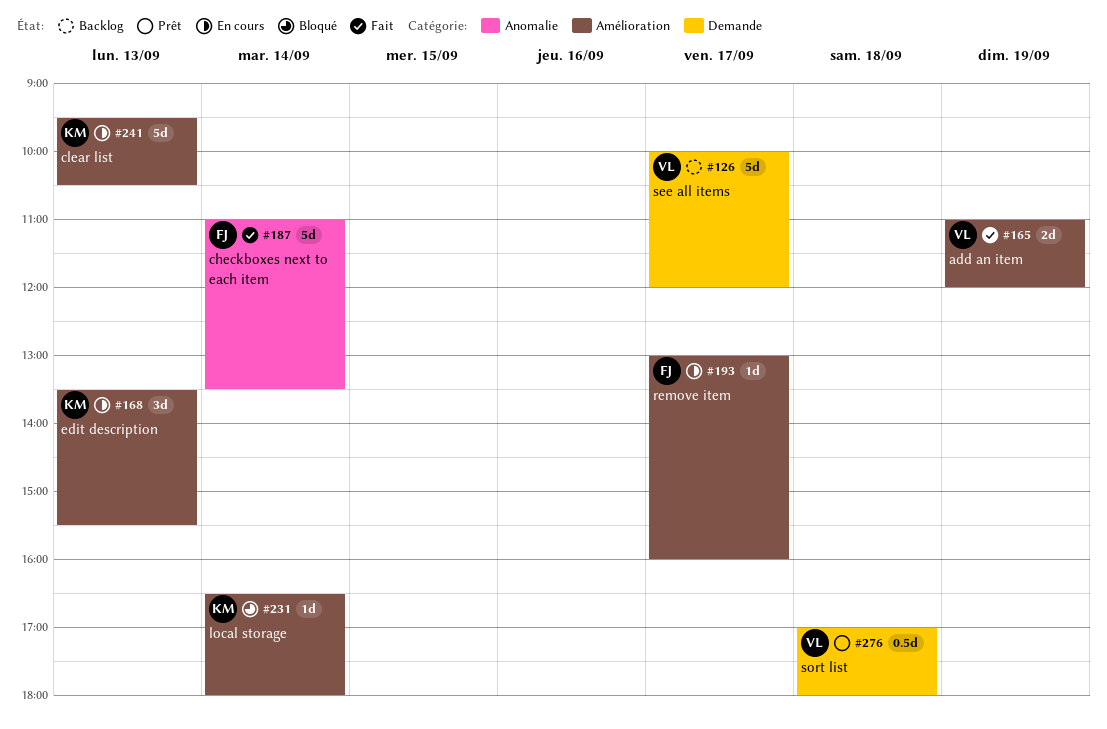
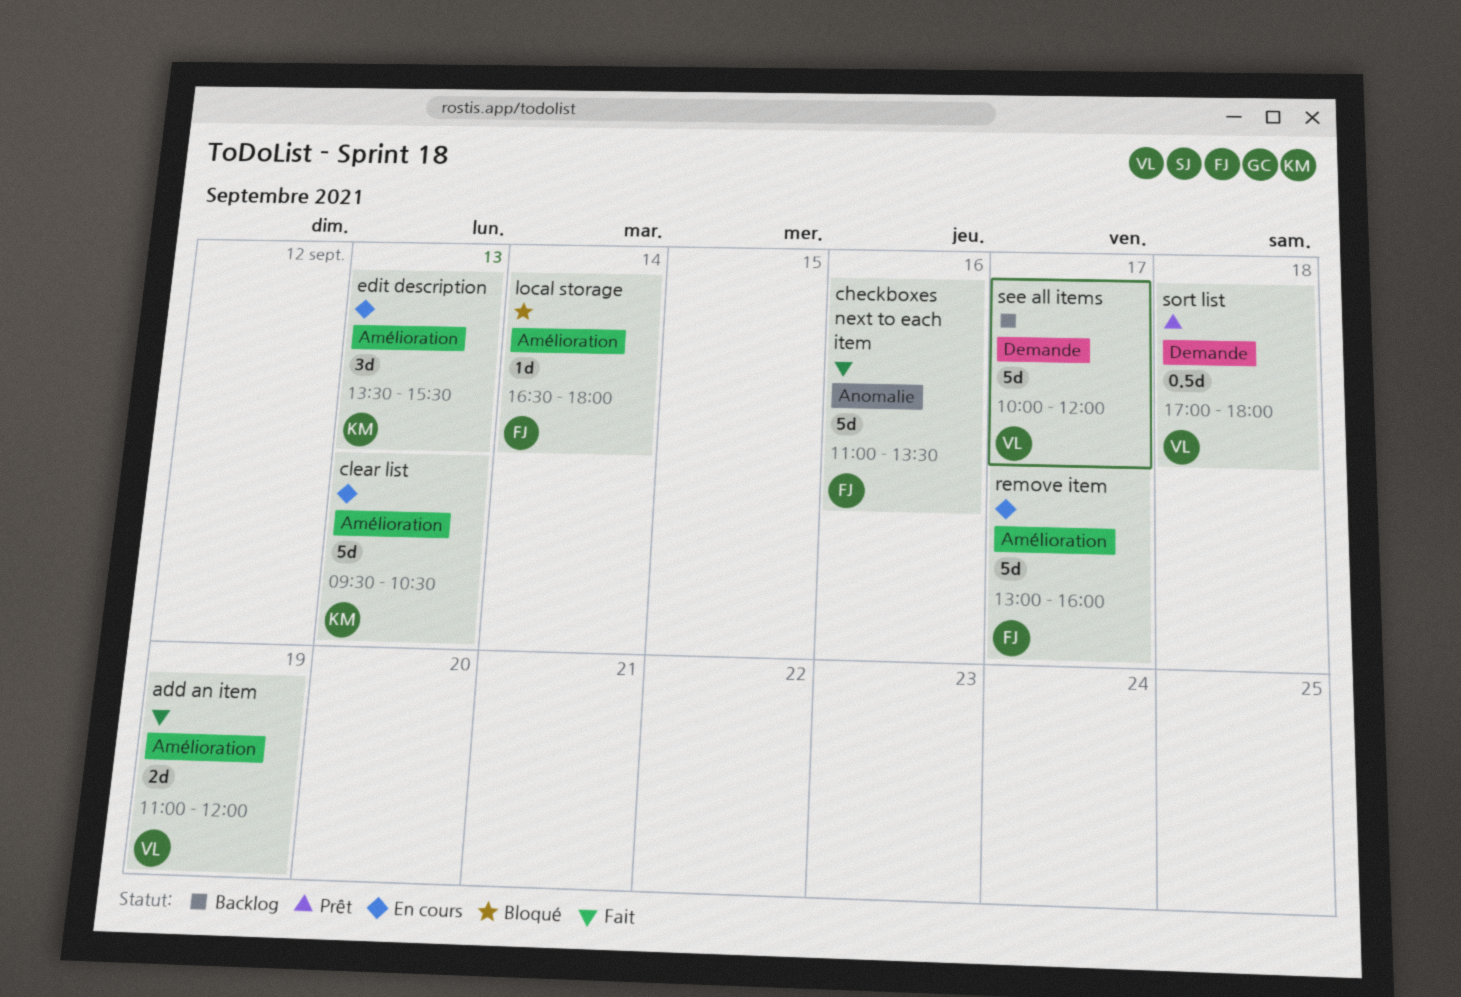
checkboxes next to each item, day: Sep 14 -> Sep 16
local storage, owner: KM -> FJ
remove item, estimate: 1d -> 5d

